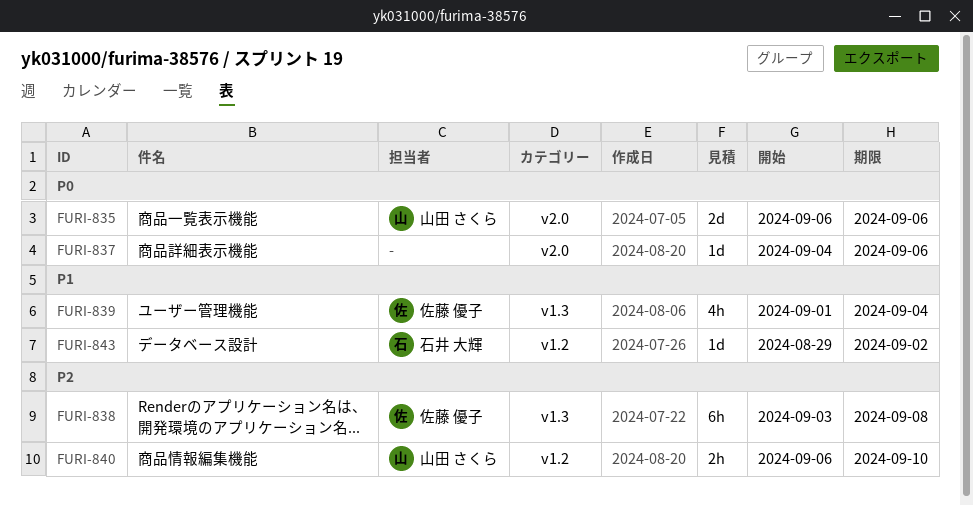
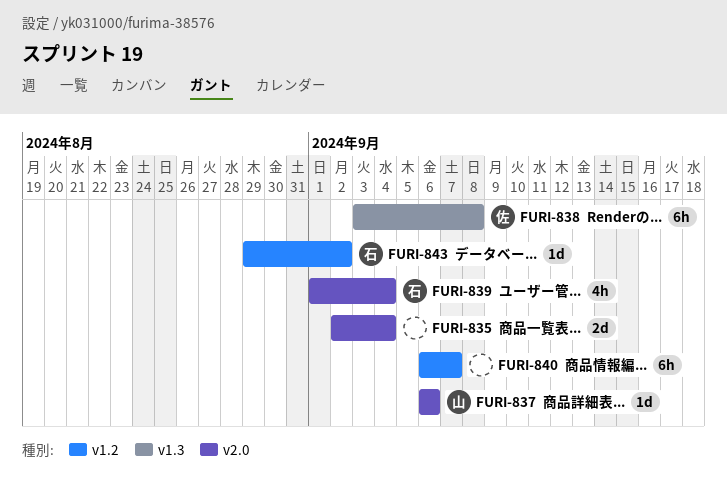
FURI-835, owner: 山田 さくら -> none
FURI-835, start: Sep 6 -> Sep 2
FURI-835, due: Sep 6 -> Sep 4
FURI-837, owner: none -> 山田 さくら
FURI-837, start: Sep 4 -> Sep 6
FURI-839, owner: 佐藤 優子 -> 石井 大輝
FURI-839, label: v1.3 -> v2.0
FURI-840, owner: 山田 さくら -> none
FURI-840, estimate: 2h -> 6h
FURI-840, due: Sep 10 -> Sep 7

